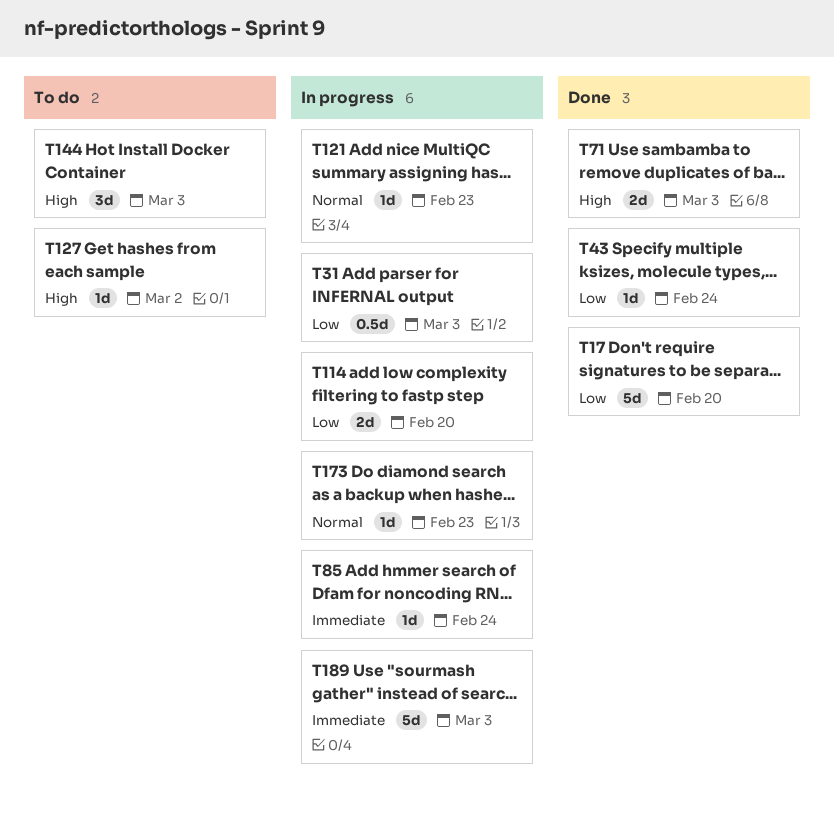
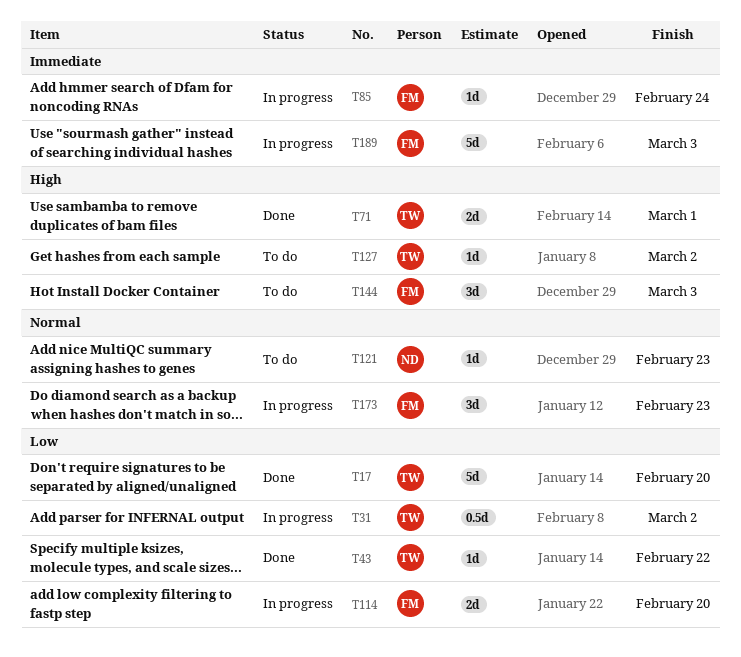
T31, due: Mar 3 -> Mar 2
T43, due: Feb 24 -> Feb 22
T71, due: Mar 3 -> Mar 1
T121, status: In progress -> To do
T173, estimate: 1d -> 3d

